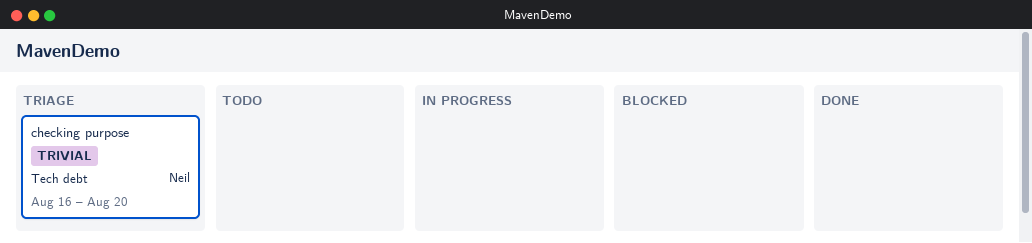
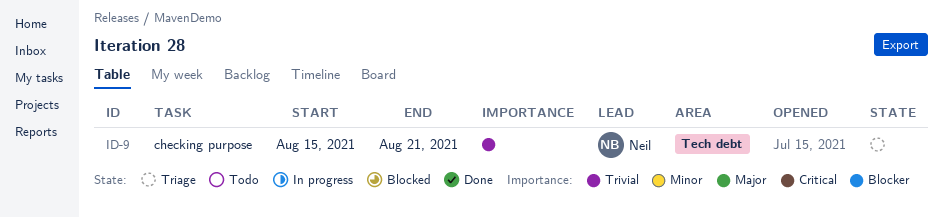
checking purpose, start: Aug 16 -> Aug 15
checking purpose, due: Aug 20 -> Aug 21

